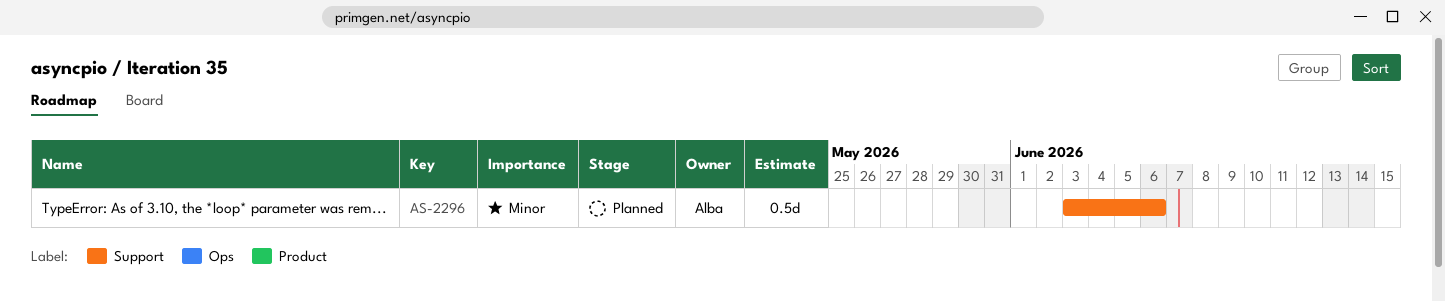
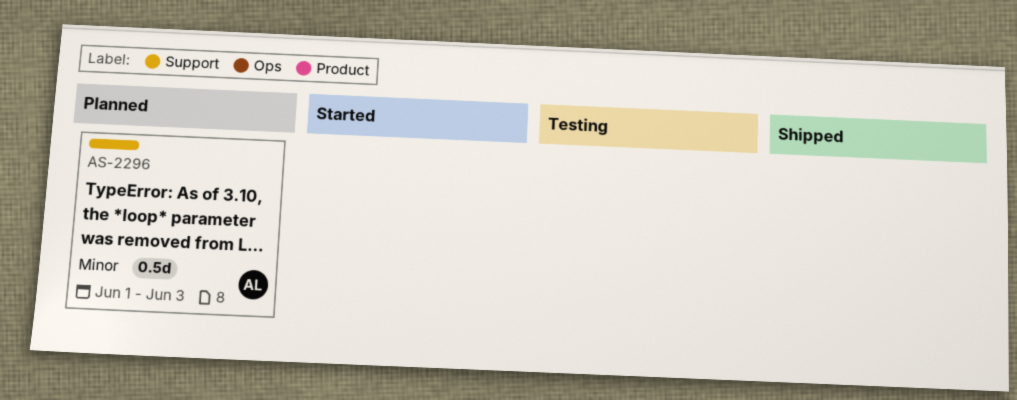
AS-2296, start: Jun 3 -> Jun 1
AS-2296, due: Jun 6 -> Jun 3

